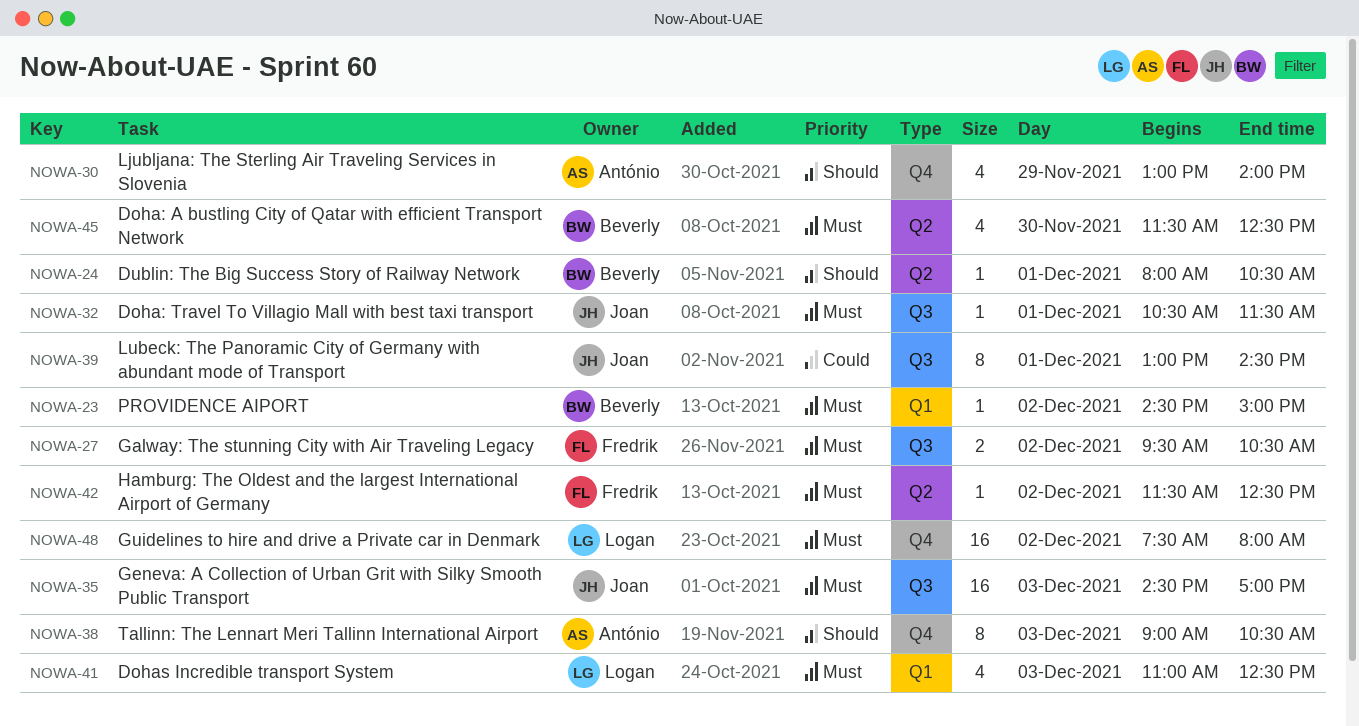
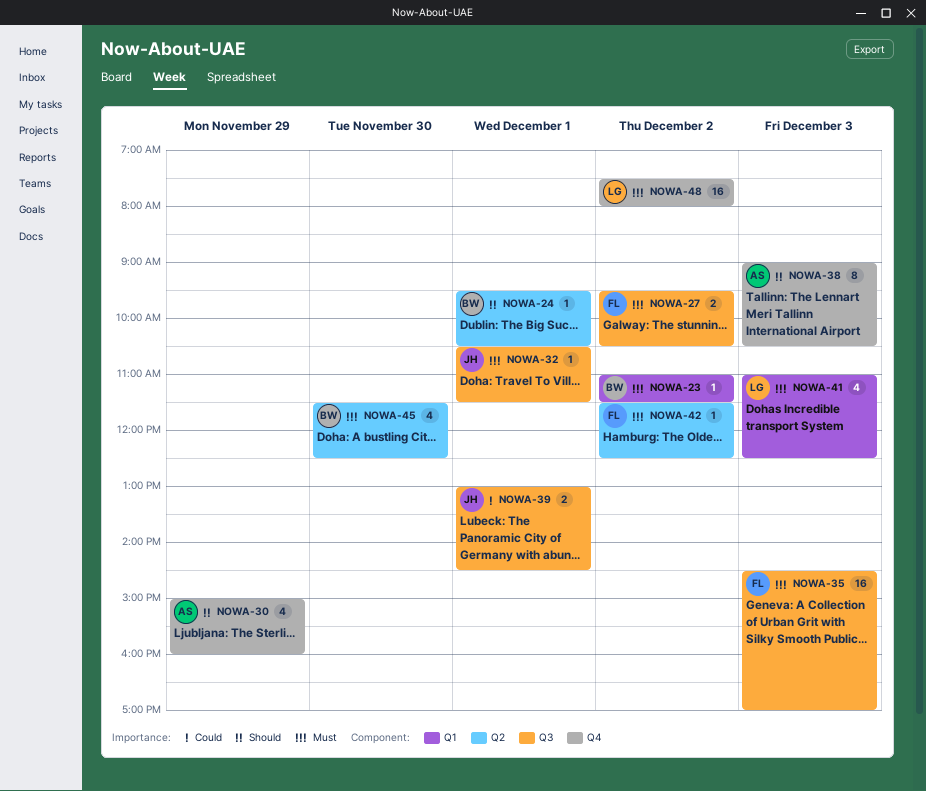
NOWA-23, begins: 14:30 -> 11:00
NOWA-23, ends: 15:00 -> 11:30
NOWA-24, begins: 08:00 -> 09:30
NOWA-30, begins: 13:00 -> 15:00
NOWA-30, ends: 14:00 -> 16:00
NOWA-35, owner: Joan -> Fredrik
NOWA-39, estimate: 8 -> 2

